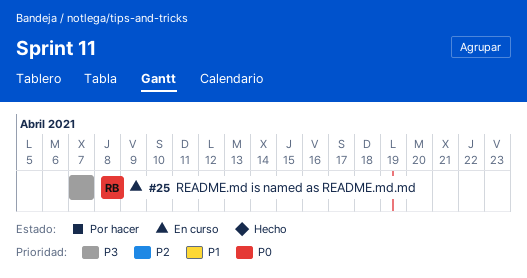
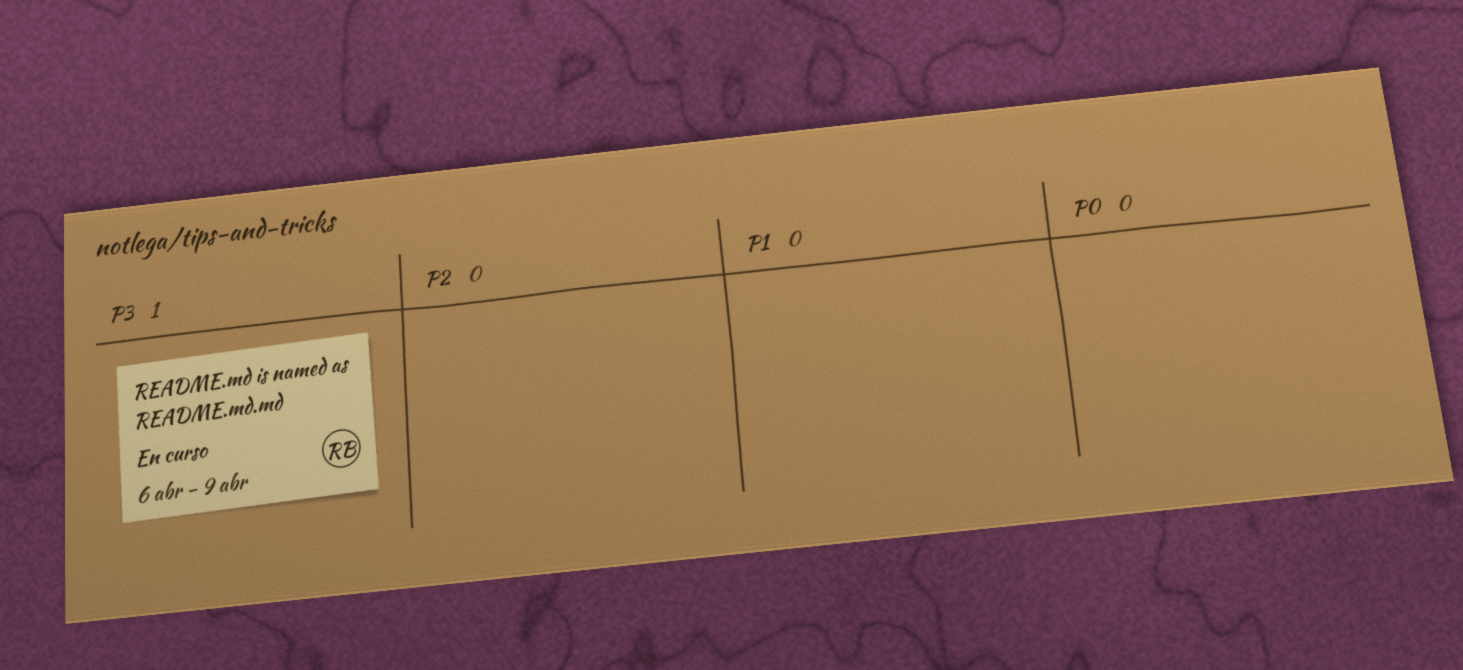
README.md is named as README.md.md, start: Apr 7 -> Apr 6
README.md is named as README.md.md, due: Apr 7 -> Apr 9

